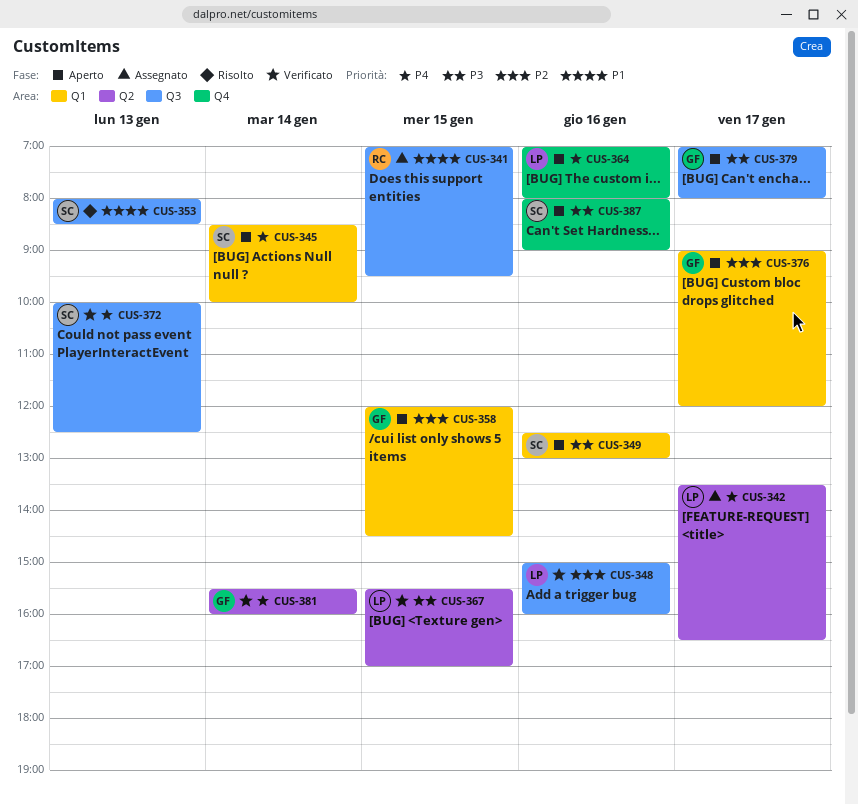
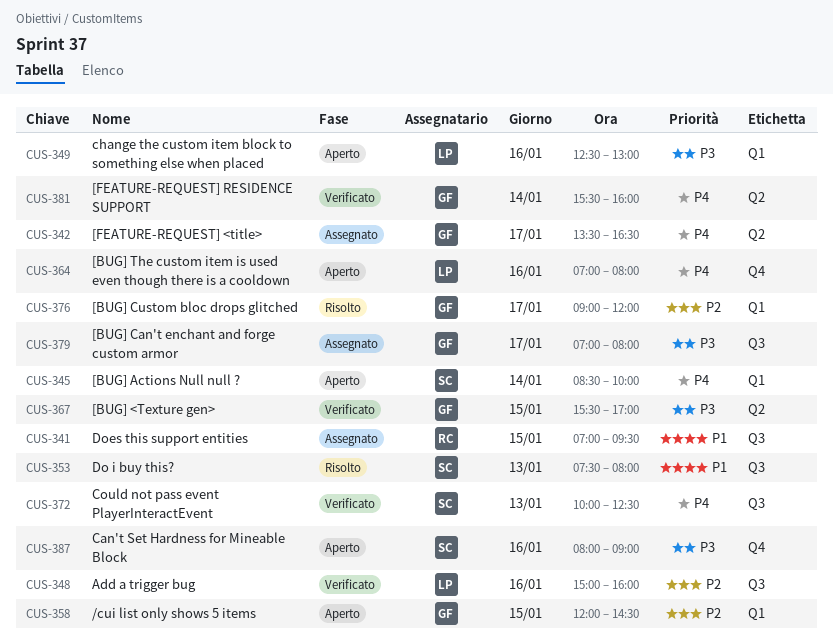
CUS-342, owner: LP -> GF
CUS-349, owner: SC -> LP
CUS-353, begins: 08:00 -> 07:30
CUS-353, ends: 08:30 -> 08:00
CUS-367, owner: LP -> GF
CUS-376, status: Aperto -> Risolto
CUS-379, status: Aperto -> Assegnato

